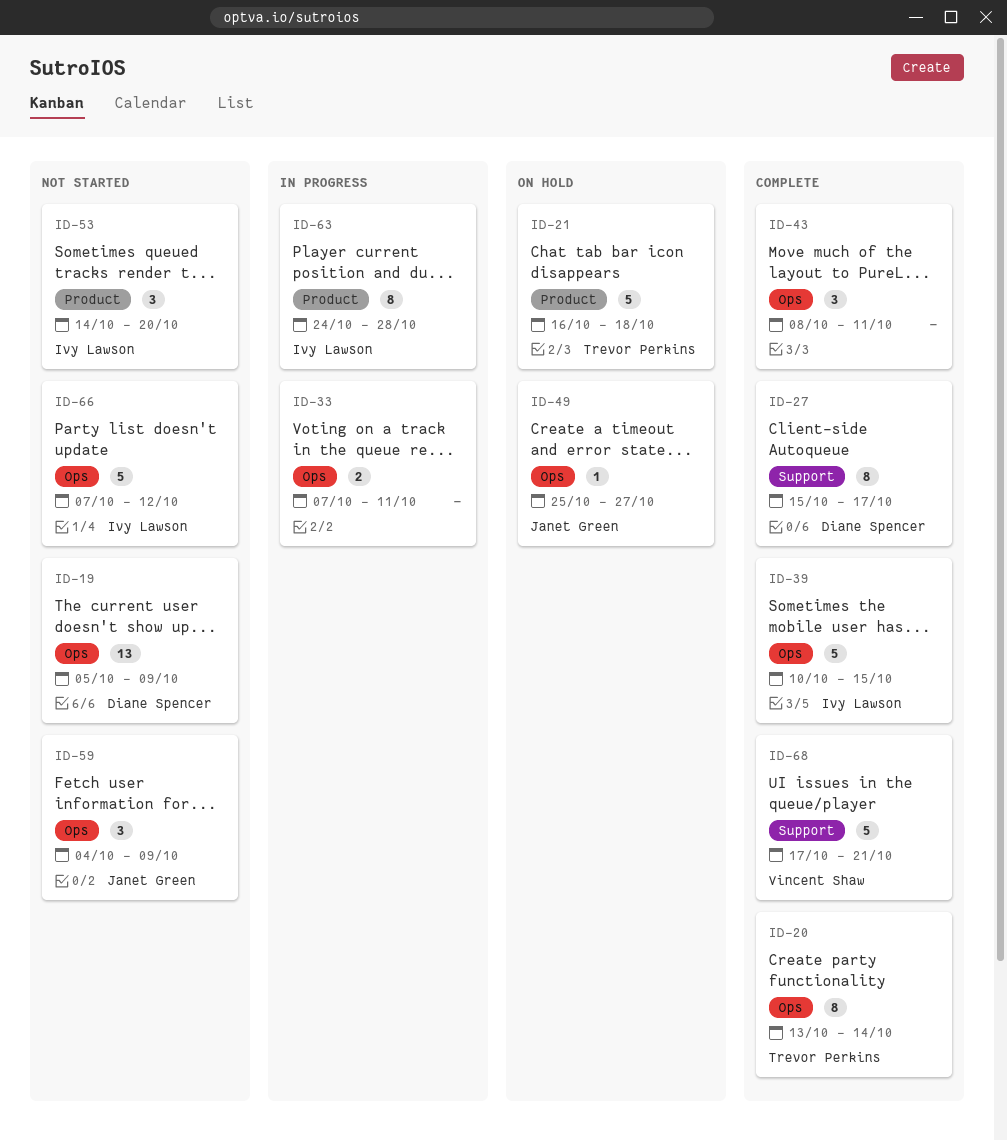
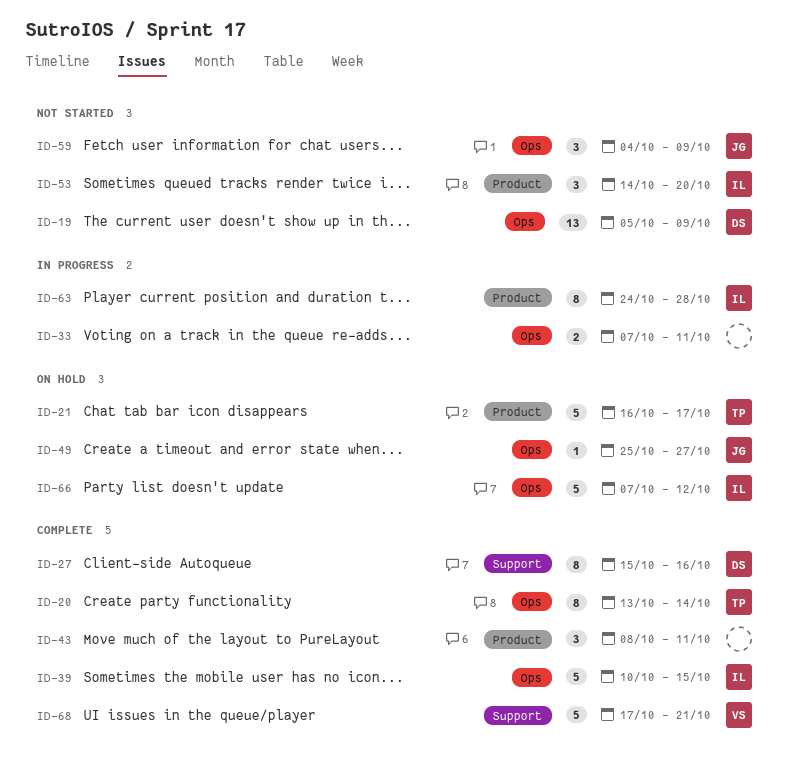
ID-21, due: Oct 18 -> Oct 17
ID-27, due: Oct 17 -> Oct 16
ID-43, label: Ops -> Product
ID-66, status: Not started -> On hold

